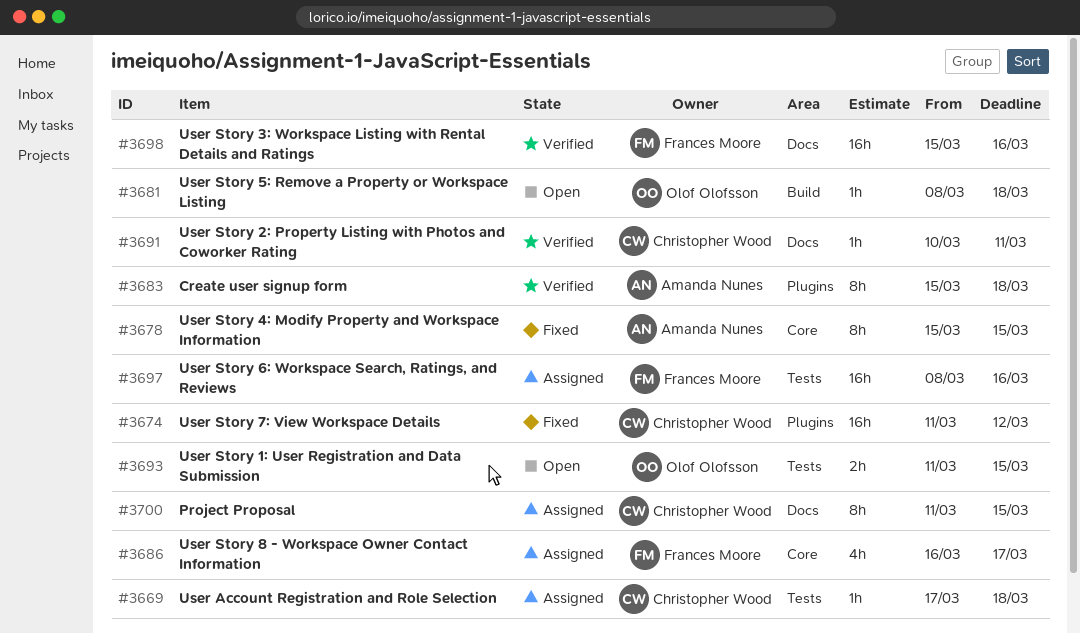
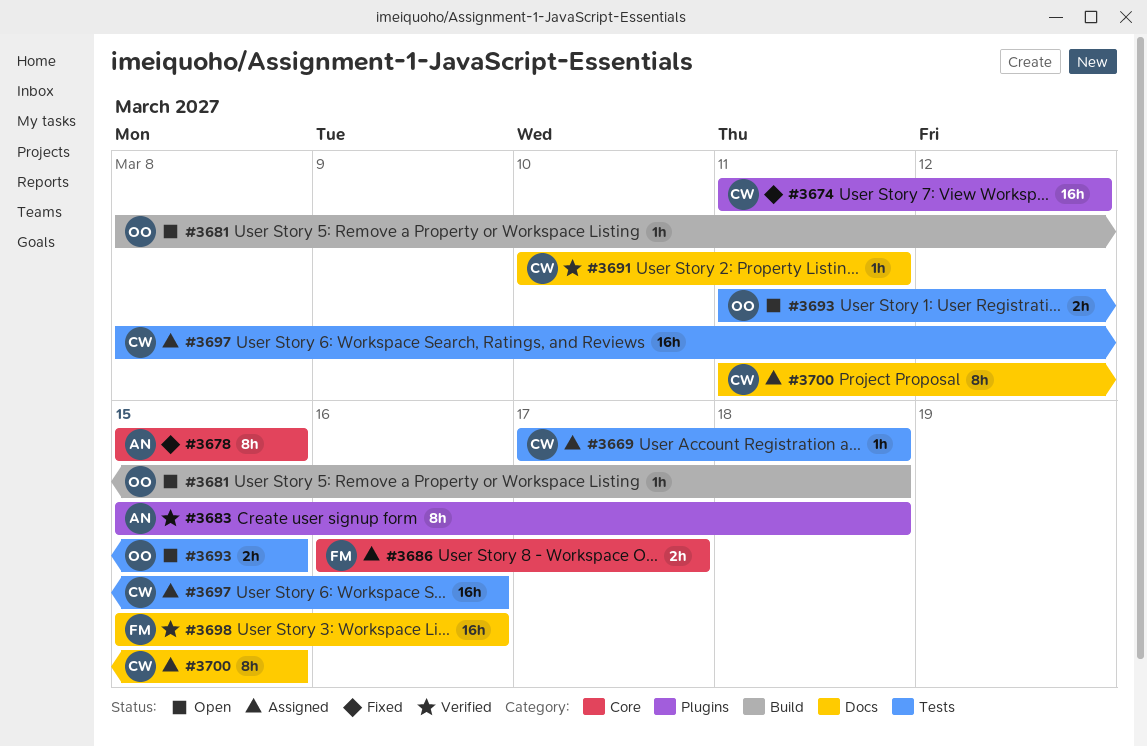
#3686, estimate: 4h -> 2h
#3697, owner: Frances Moore -> Christopher Wood

